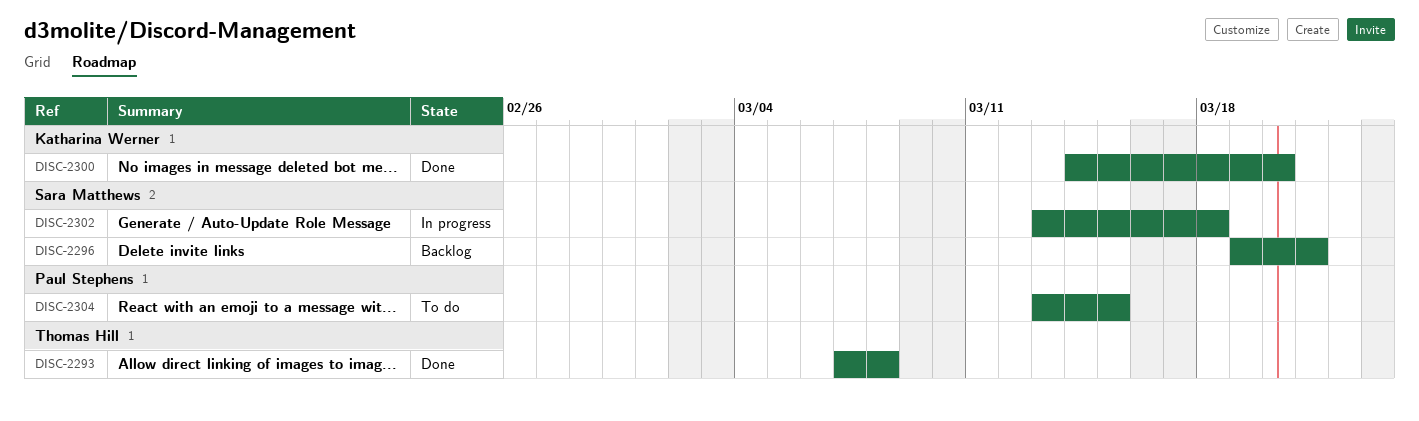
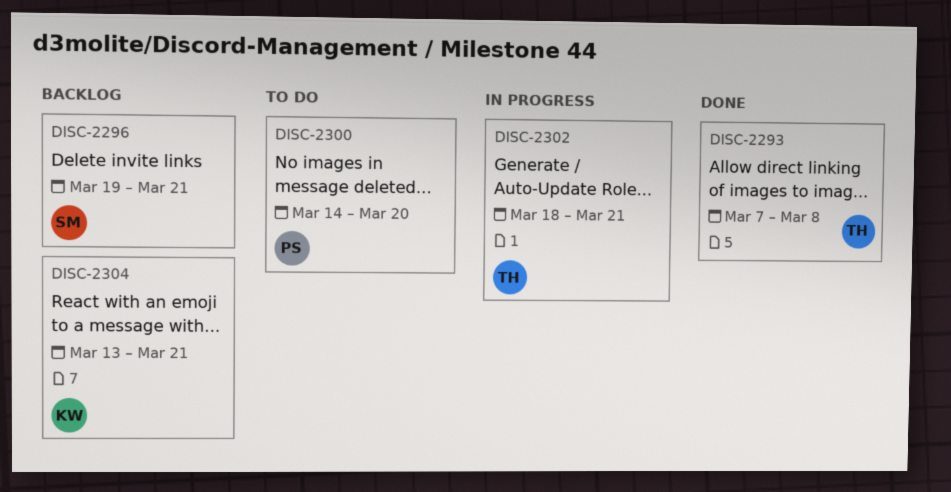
DISC-2300, status: Done -> To do
DISC-2300, owner: Katharina Werner -> Paul Stephens
DISC-2302, owner: Sara Matthews -> Thomas Hill
DISC-2302, start: Mar 13 -> Mar 18
DISC-2302, due: Mar 18 -> Mar 21
DISC-2304, status: To do -> Backlog
DISC-2304, owner: Paul Stephens -> Katharina Werner
DISC-2304, due: Mar 15 -> Mar 21

